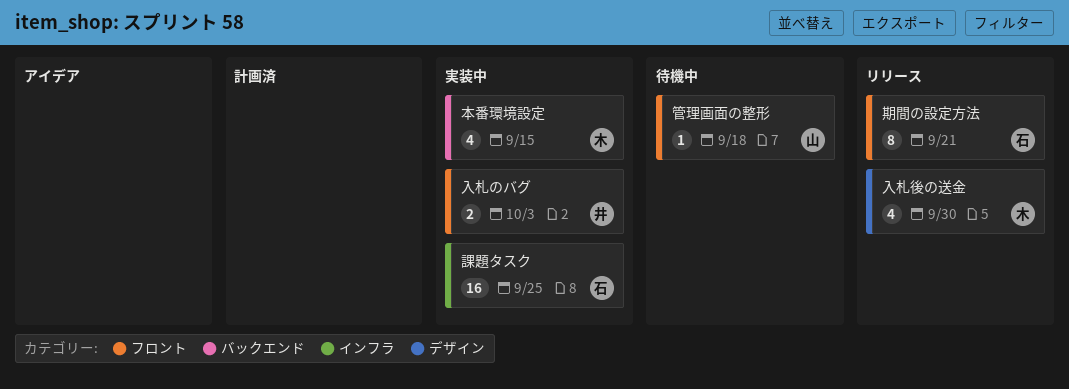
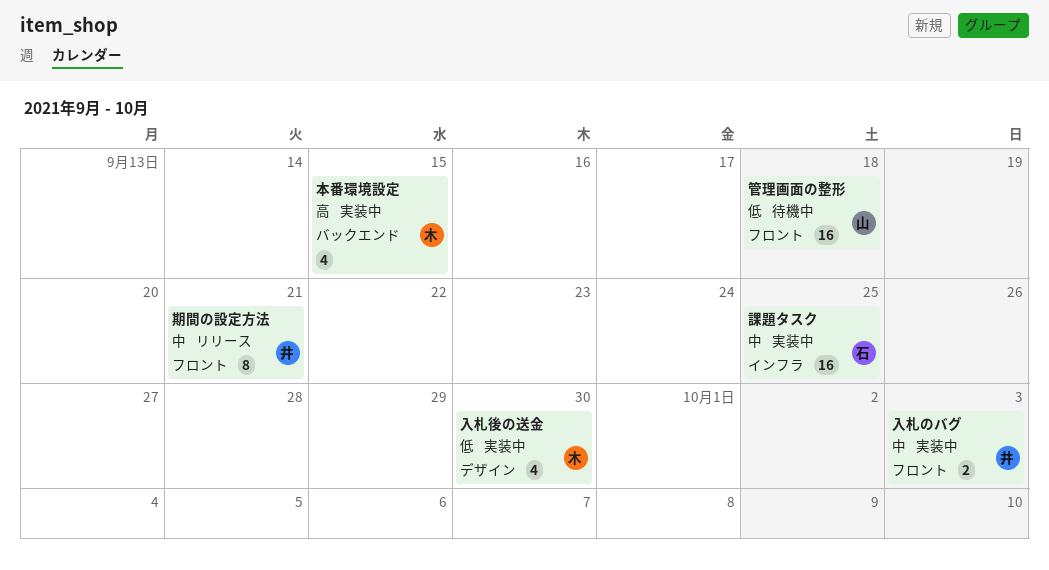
入札後の送金, status: リリース -> 実装中
期間の設定方法, owner: 石 -> 井
管理画面の整形, estimate: 1 -> 16

